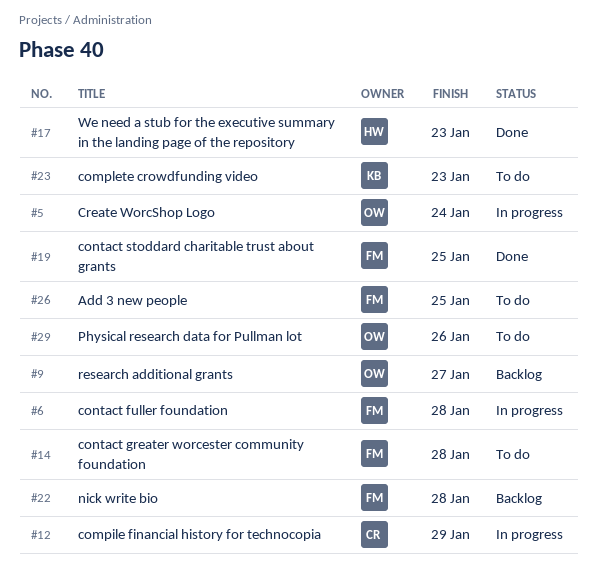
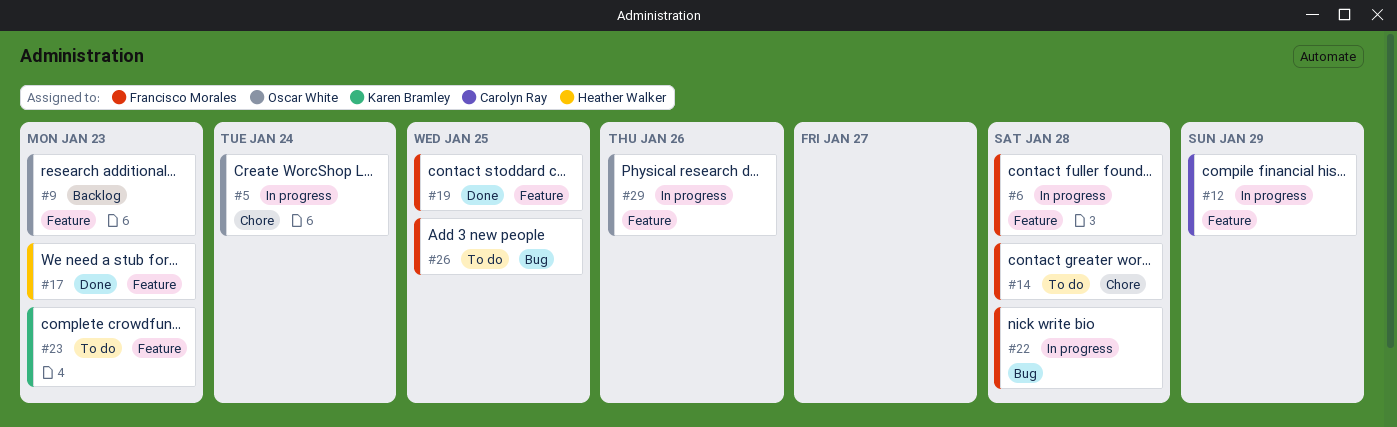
#9, due: Jan 27 -> Jan 23
#22, status: Backlog -> In progress
#29, status: To do -> In progress

